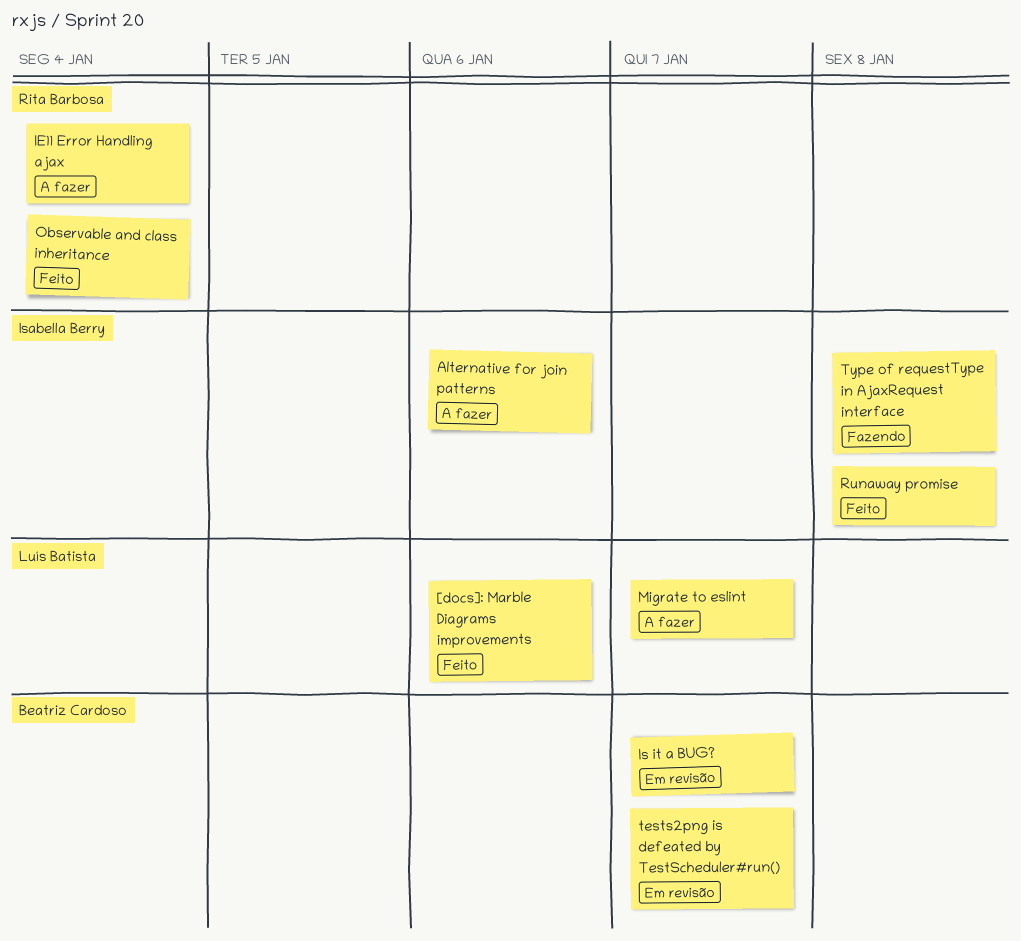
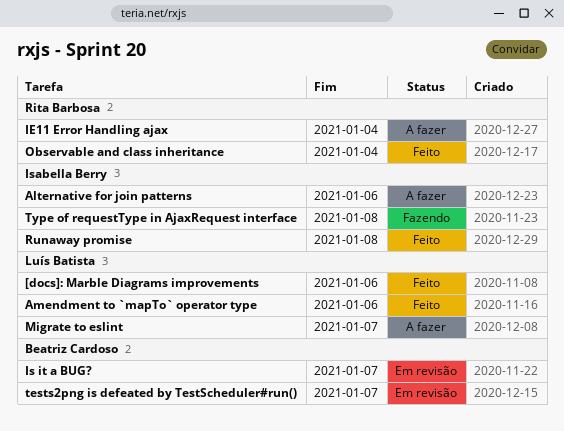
Amendment to `mapTo` operator type: none -> present

